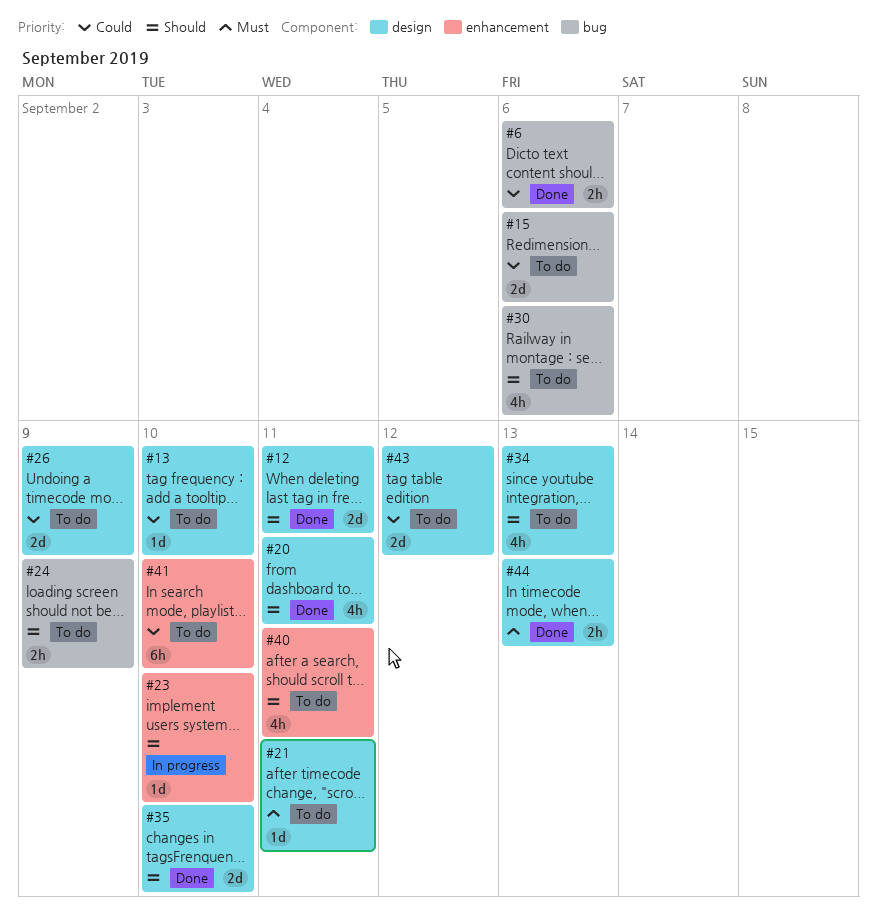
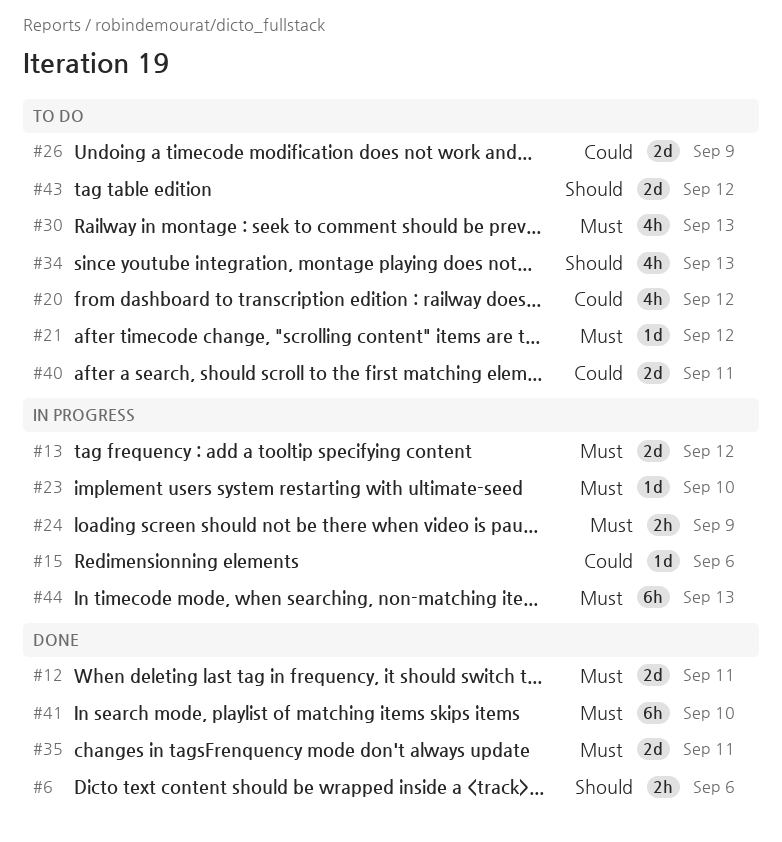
#6, priority: Could -> Should
#12, priority: Should -> Must
#13, status: To do -> In progress
#13, priority: Could -> Must
#13, estimate: 1d -> 2d
#13, due: Sep 10 -> Sep 12
#15, status: To do -> In progress
#15, estimate: 2d -> 1d
#20, status: Done -> To do
#20, priority: Should -> Could
#20, due: Sep 11 -> Sep 12
#21, due: Sep 11 -> Sep 12
#23, priority: Should -> Must
#24, status: To do -> In progress
#24, priority: Should -> Must
#30, priority: Should -> Must
#30, due: Sep 6 -> Sep 13
#35, priority: Should -> Must
#35, due: Sep 10 -> Sep 11
#40, priority: Should -> Could
#40, estimate: 4h -> 2d
#41, status: To do -> Done
#41, priority: Could -> Must
#43, priority: Could -> Should
#44, status: Done -> In progress
#44, estimate: 2h -> 6h

